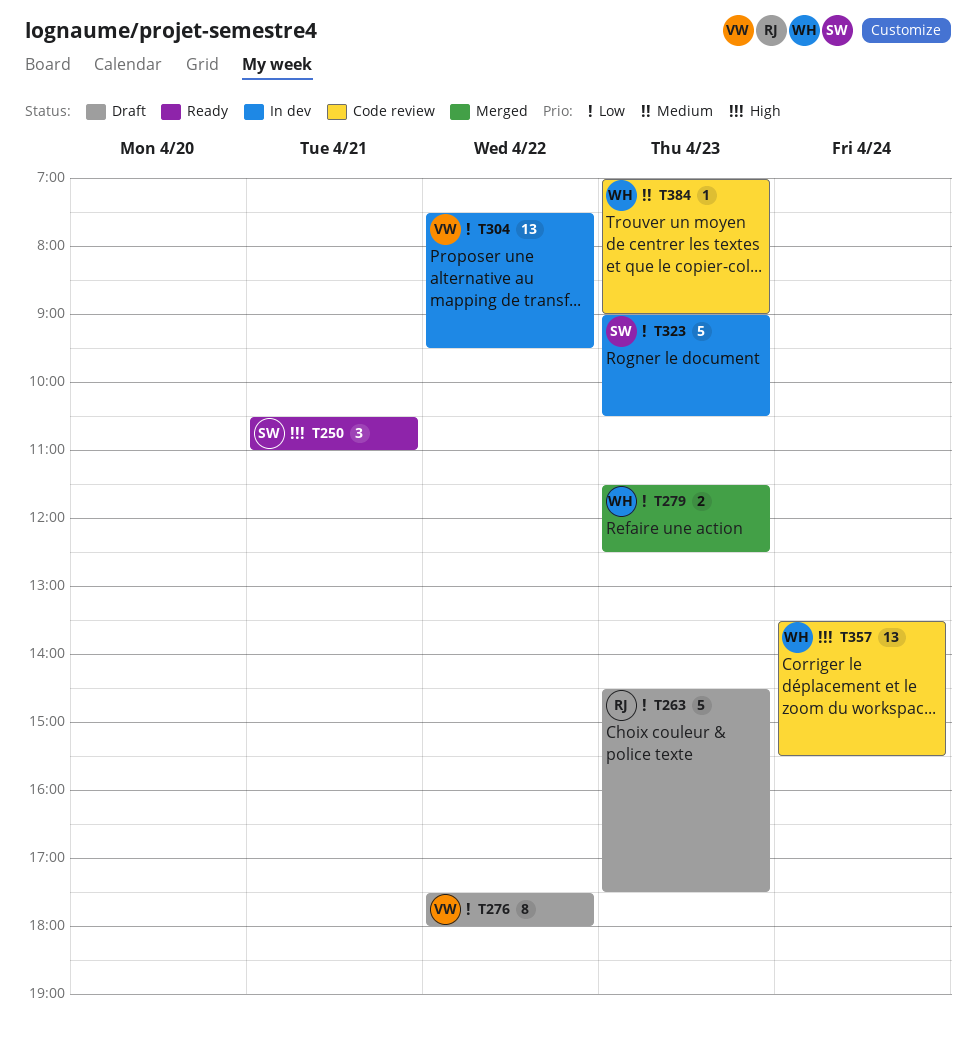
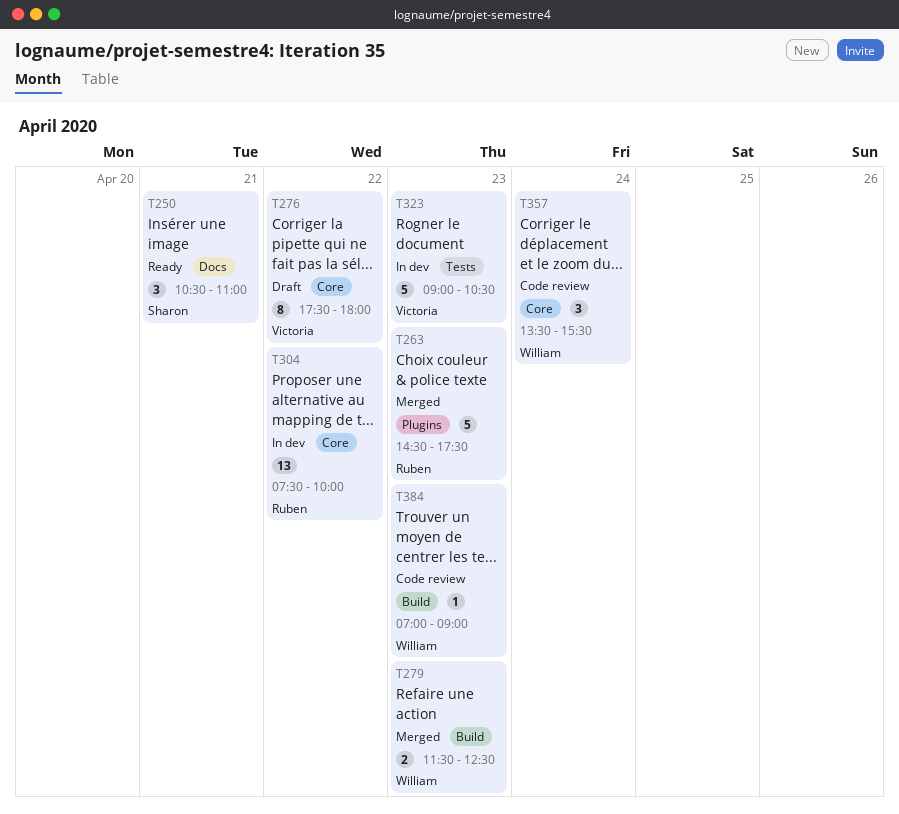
T263, status: Draft -> Merged
T304, owner: Victoria -> Ruben
T304, ends: 09:30 -> 10:00
T323, owner: Sharon -> Victoria
T357, estimate: 13 -> 3

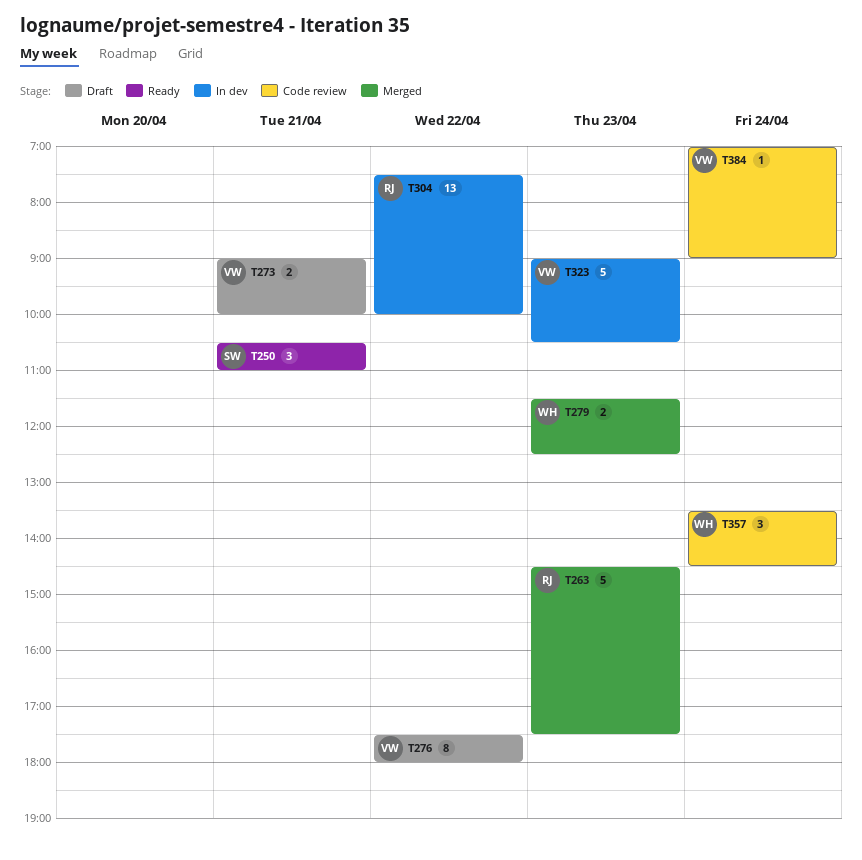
T273: none -> present
T357, ends: 15:30 -> 14:30
T384, owner: William -> Victoria
T384, day: Apr 23 -> Apr 24

